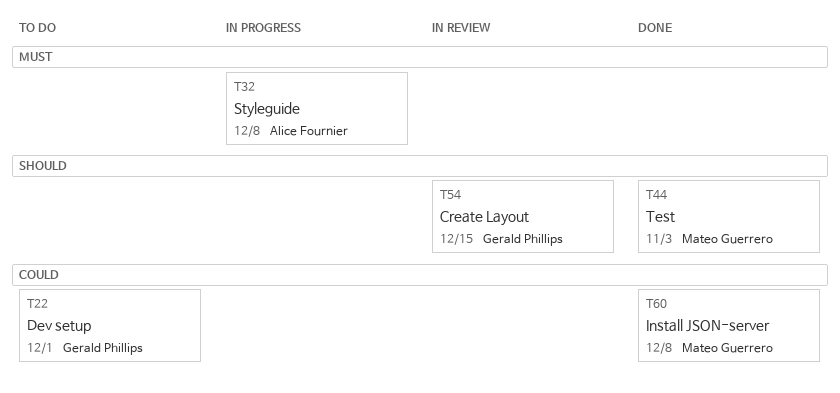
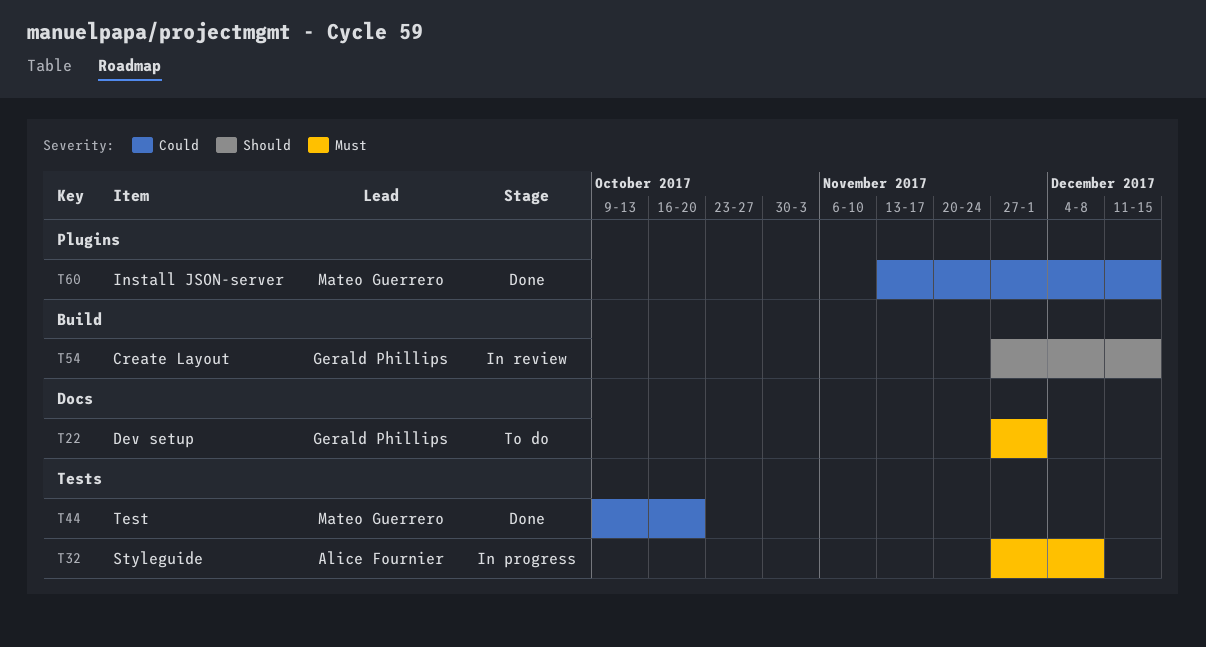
T22, priority: Could -> Must
T44, priority: Should -> Could
T44, due: Nov 3 -> Oct 20
T60, due: Dec 8 -> Dec 15

